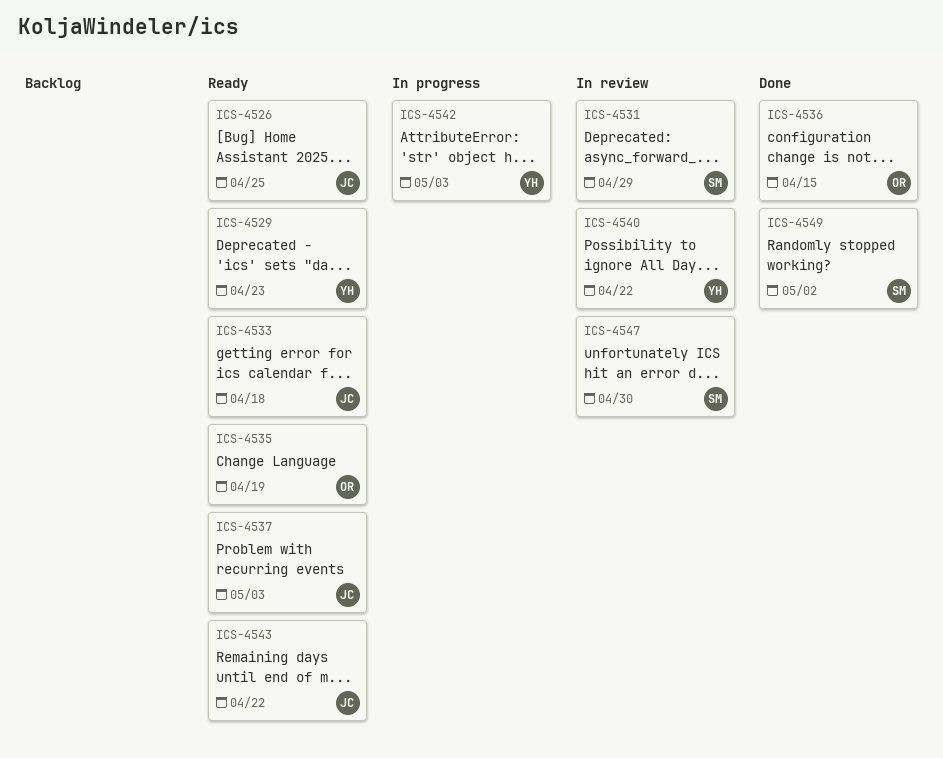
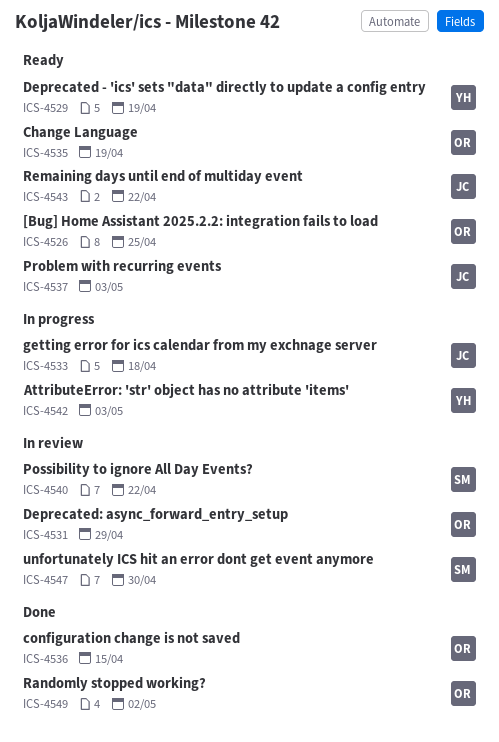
ICS-4526, owner: JC -> OR
ICS-4529, due: Apr 23 -> Apr 19
ICS-4531, owner: SM -> OR
ICS-4533, status: Ready -> In progress
ICS-4540, owner: YH -> SM
ICS-4549, owner: SM -> OR

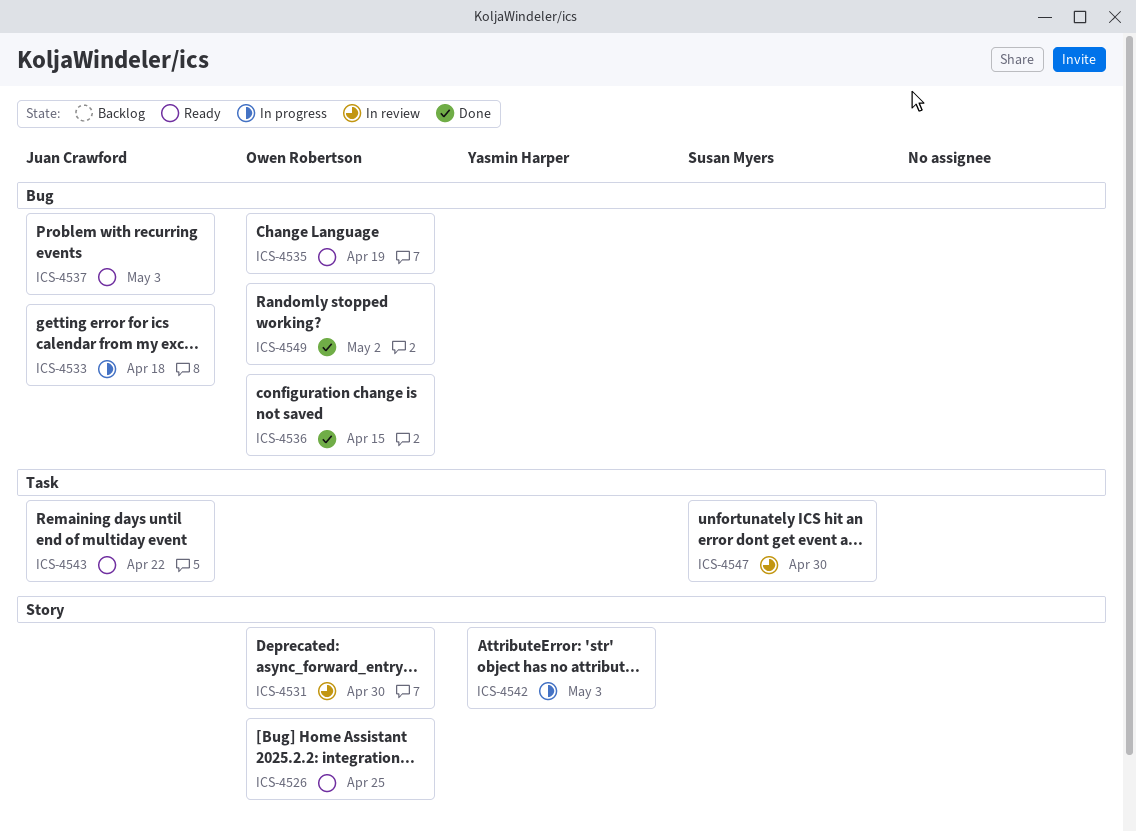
ICS-4529: present -> none
ICS-4531, due: Apr 29 -> Apr 30
ICS-4540: present -> none

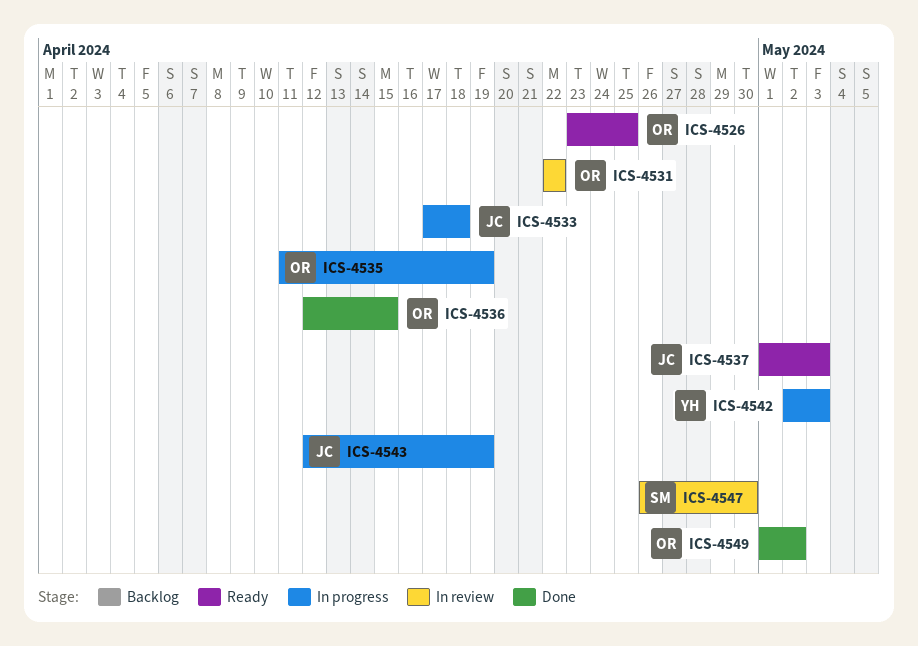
ICS-4531, due: Apr 30 -> Apr 22
ICS-4535, status: Ready -> In progress
ICS-4543, status: Ready -> In progress
ICS-4543, due: Apr 22 -> Apr 19

